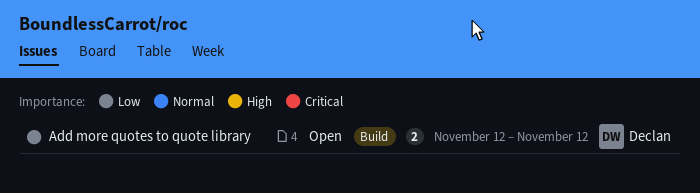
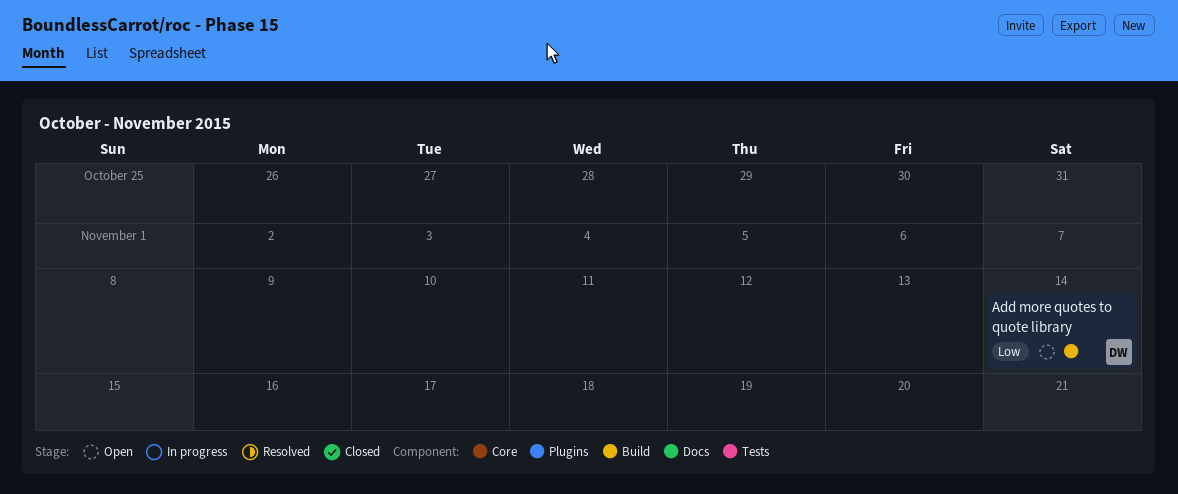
Add more quotes to quote library, due: Nov 12 -> Nov 14

